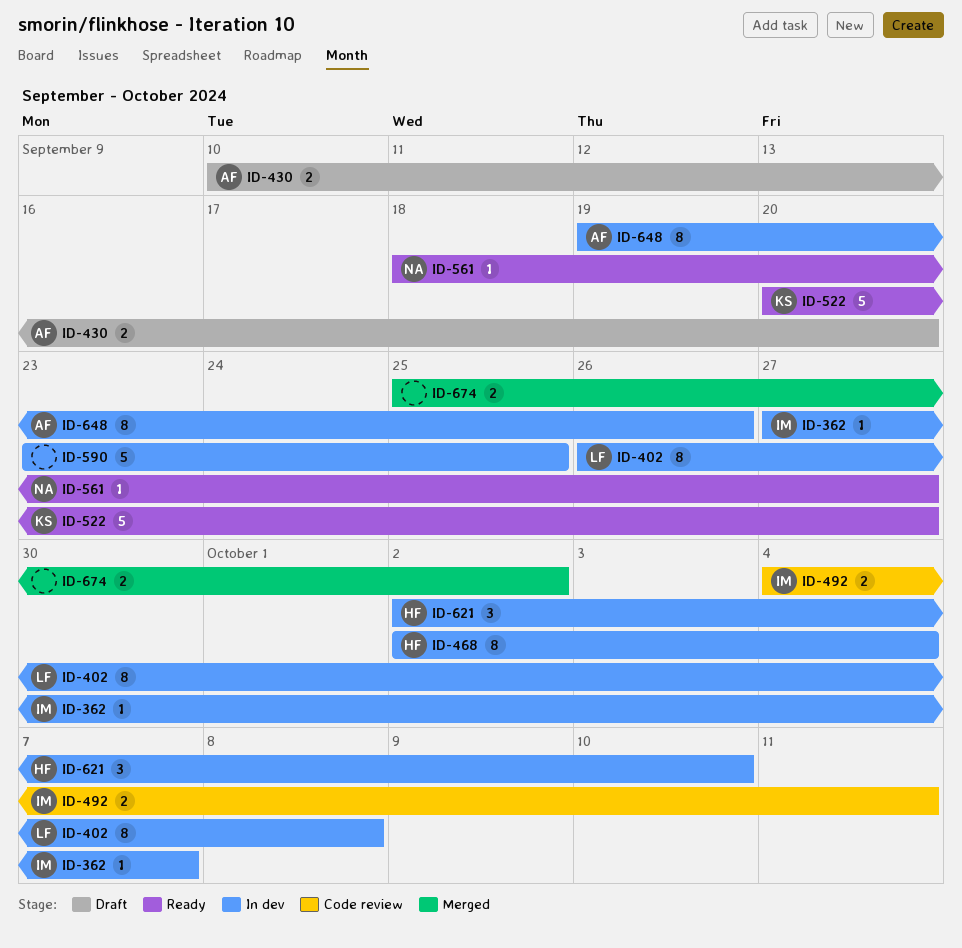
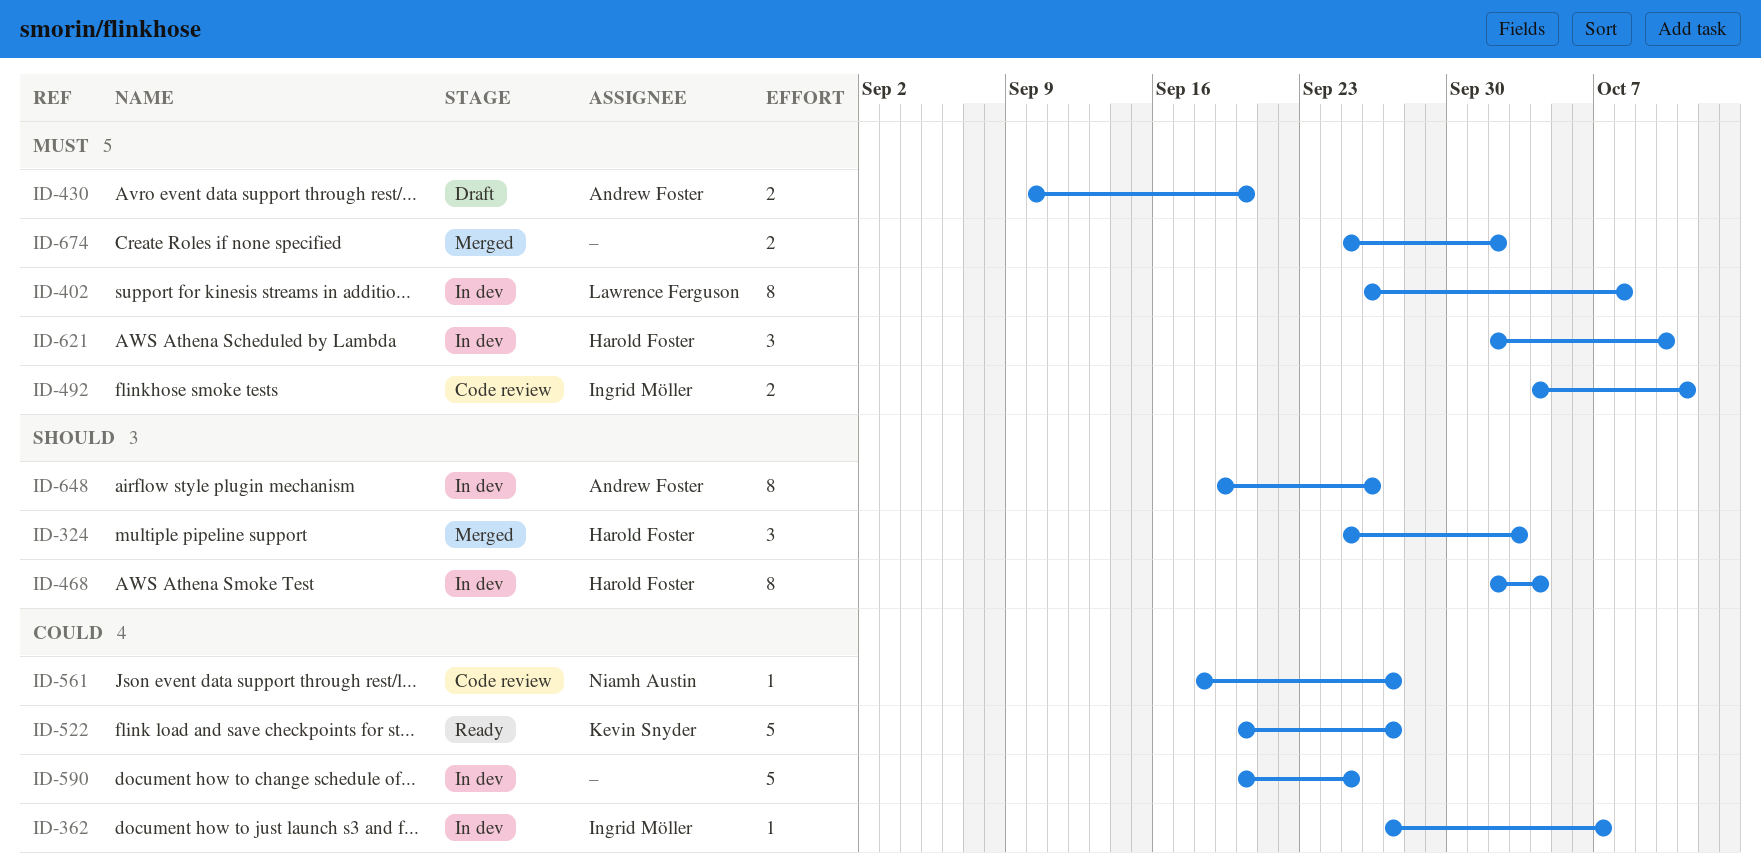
ID-324: none -> present
ID-561, status: Ready -> Code review
ID-590, start: Sep 23 -> Sep 20

